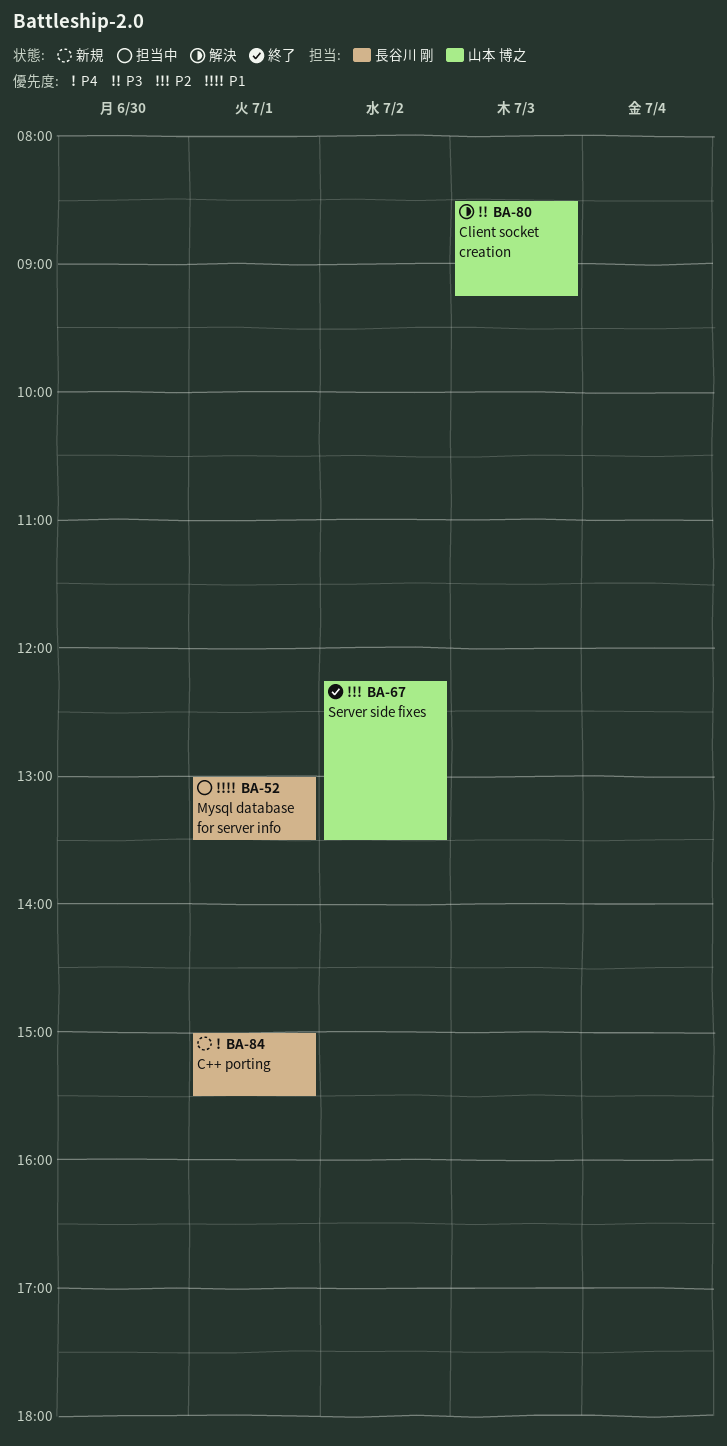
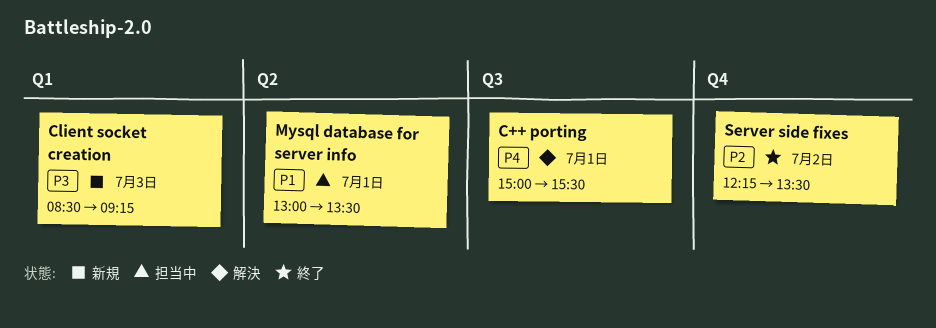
C++ porting, status: 新規 -> 解決
Client socket creation, status: 解決 -> 新規

